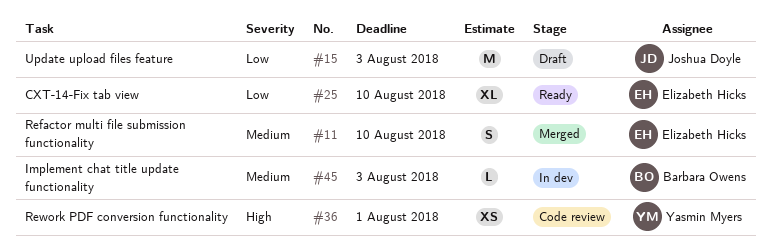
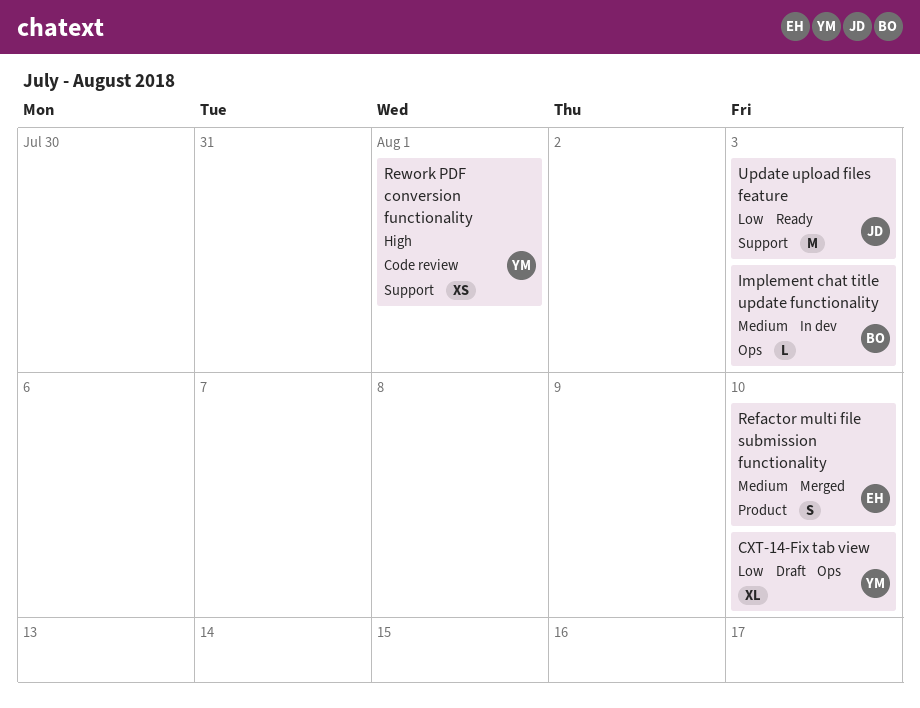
CXT-14-Fix tab view, status: Ready -> Draft
CXT-14-Fix tab view, owner: Elizabeth Hicks -> Yasmin Myers
Update upload files feature, status: Draft -> Ready

